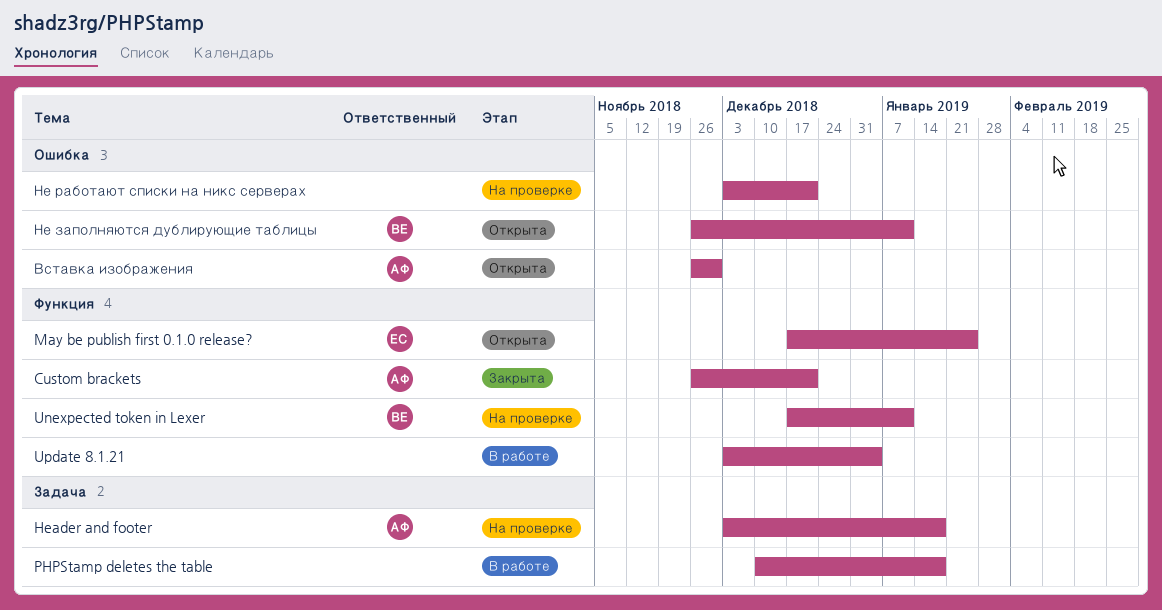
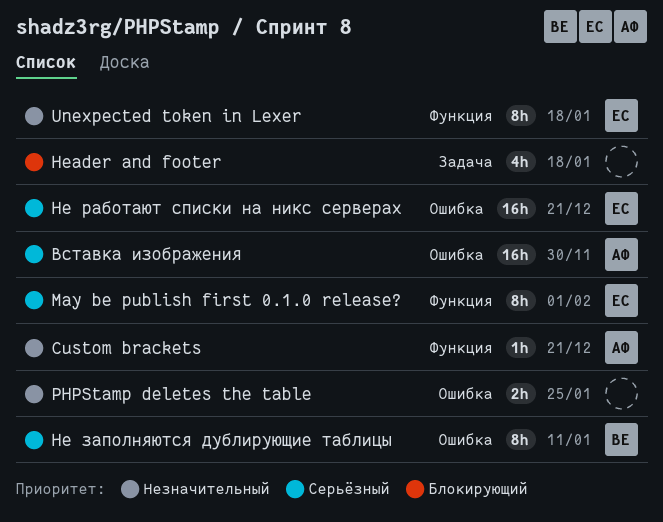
Header and footer, owner: АФ -> none
May be publish first 0.1.0 release?, due: Jan 25 -> Feb 1
PHPStamp deletes the table, label: Задача -> Ошибка
PHPStamp deletes the table, due: Jan 18 -> Jan 25
Unexpected token in Lexer, owner: ВЕ -> ЕС
Unexpected token in Lexer, due: Jan 11 -> Jan 18
Update 8.1.21: present -> none
Не работают списки на никс серверах, owner: none -> ЕС

